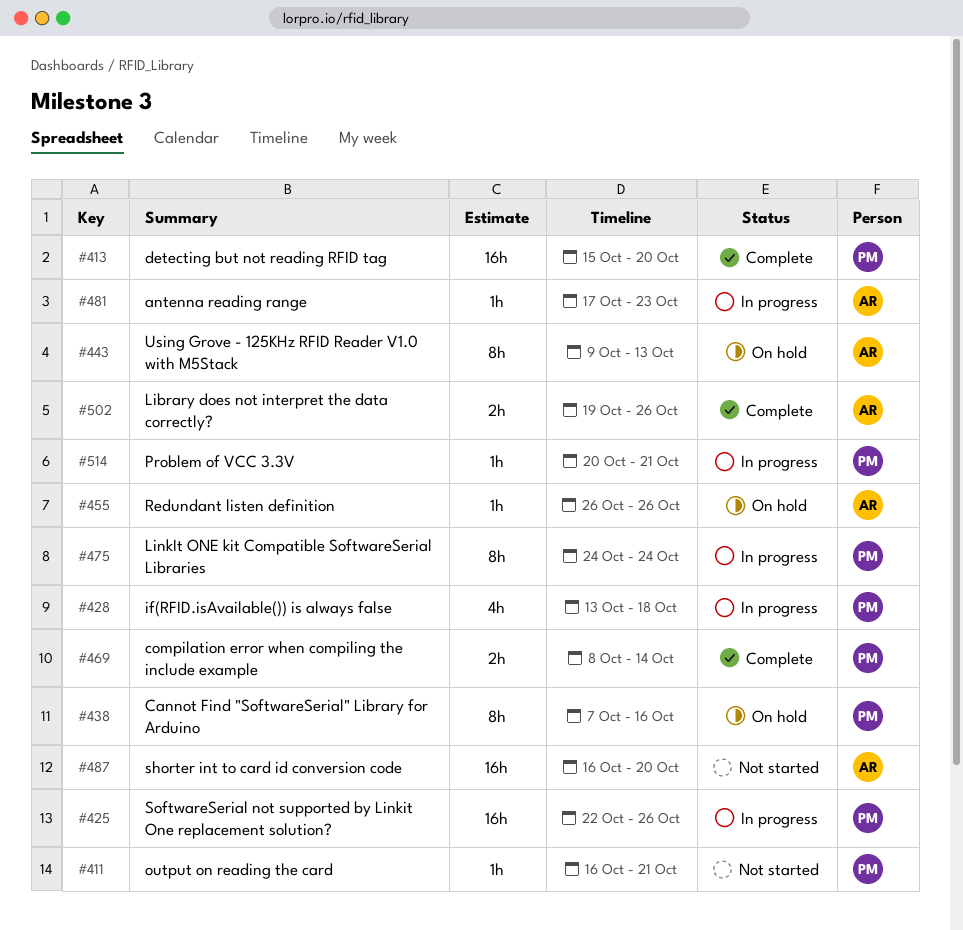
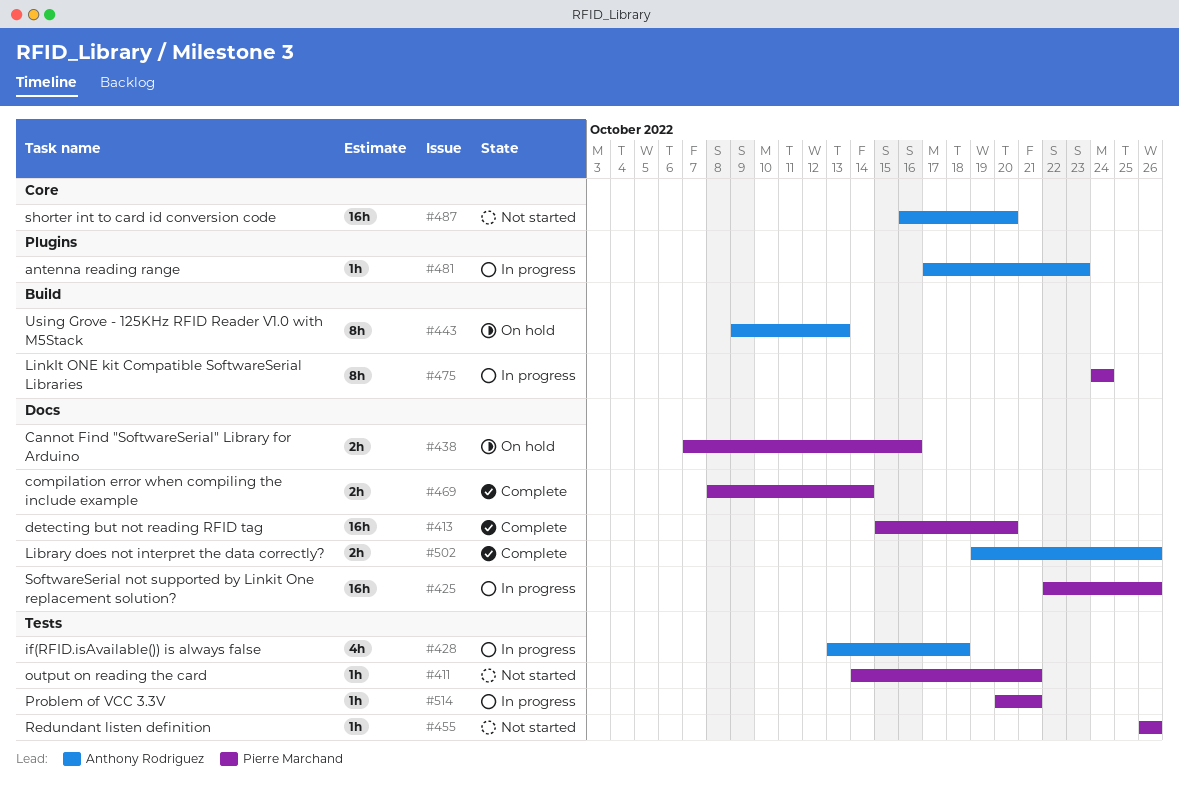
#411, start: Oct 16 -> Oct 14
#428, owner: Pierre Marchand -> Anthony Rodriguez
#438, estimate: 8h -> 2h
#455, status: On hold -> Not started
#455, owner: Anthony Rodriguez -> Pierre Marchand

